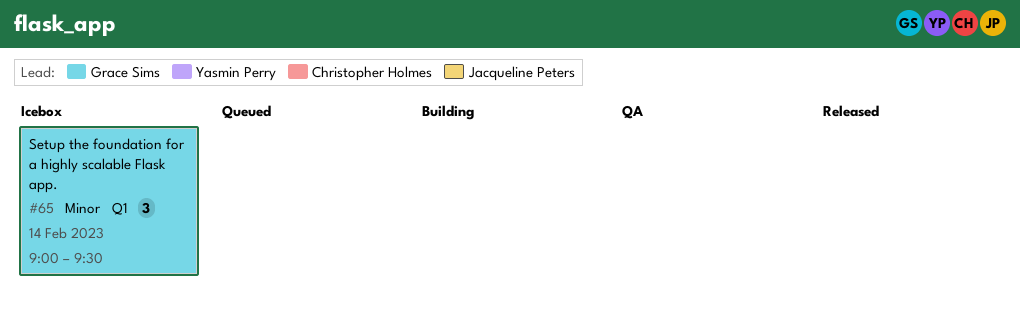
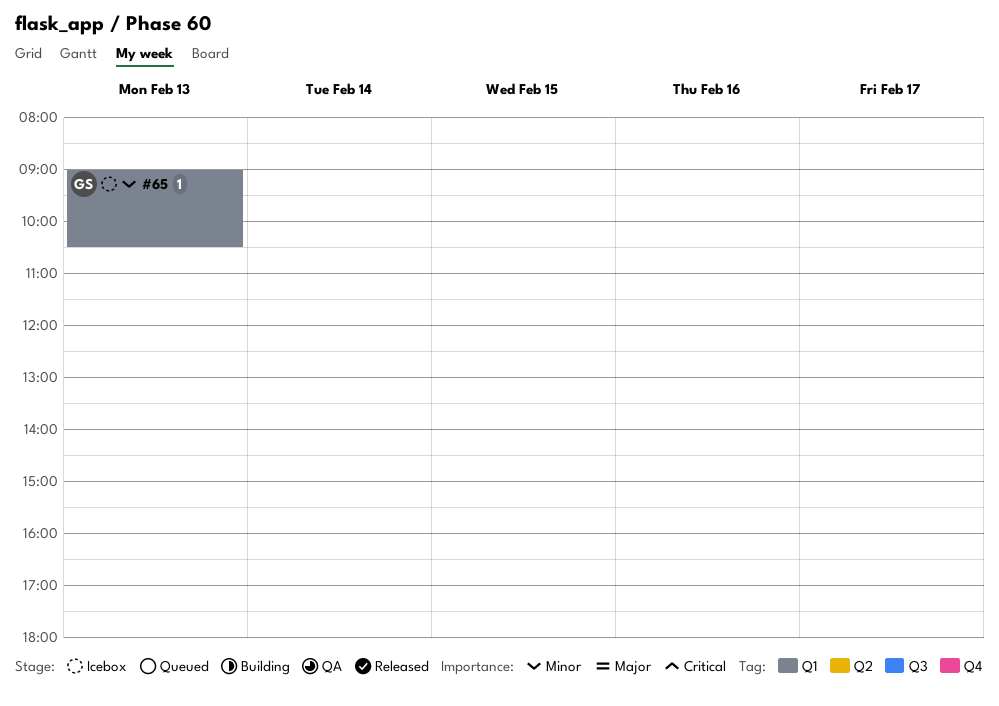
#65, estimate: 3 -> 1
#65, day: Feb 14 -> Feb 13
#65, ends: 09:30 -> 10:30

